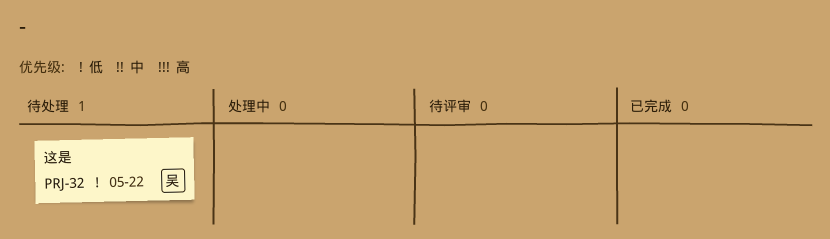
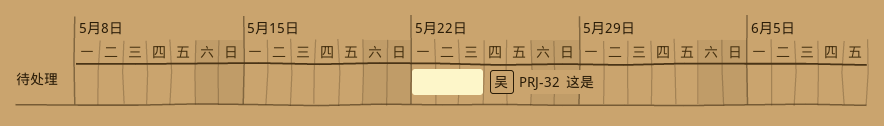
PRJ-32, due: May 22 -> May 24

